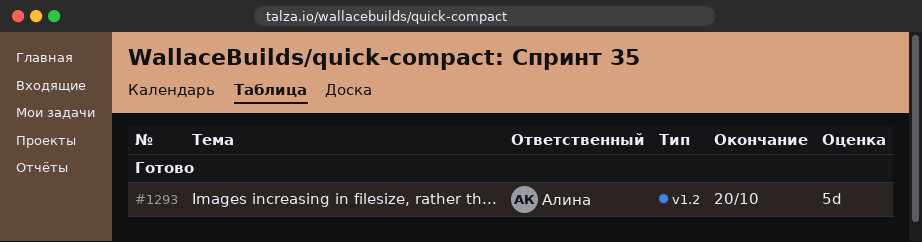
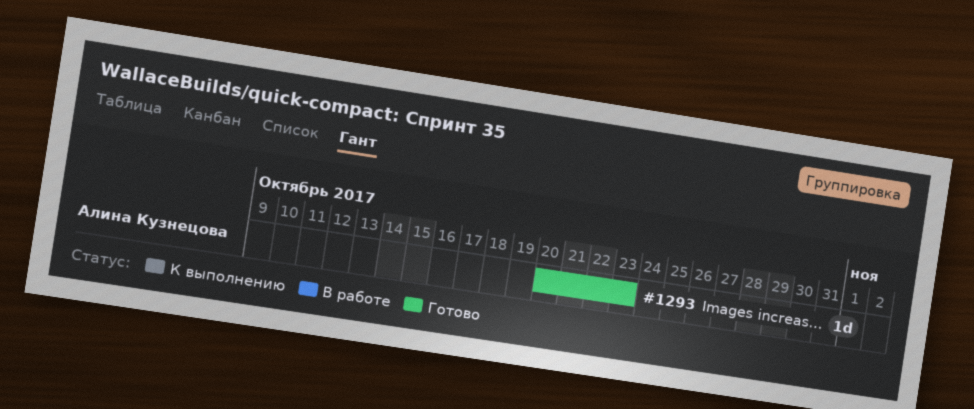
#1293, estimate: 5d -> 1d
#1293, due: Oct 20 -> Oct 23

